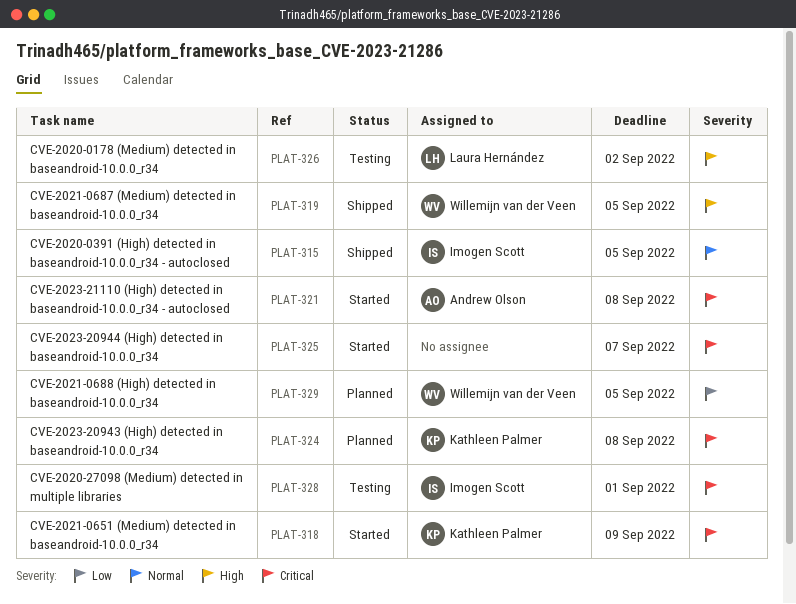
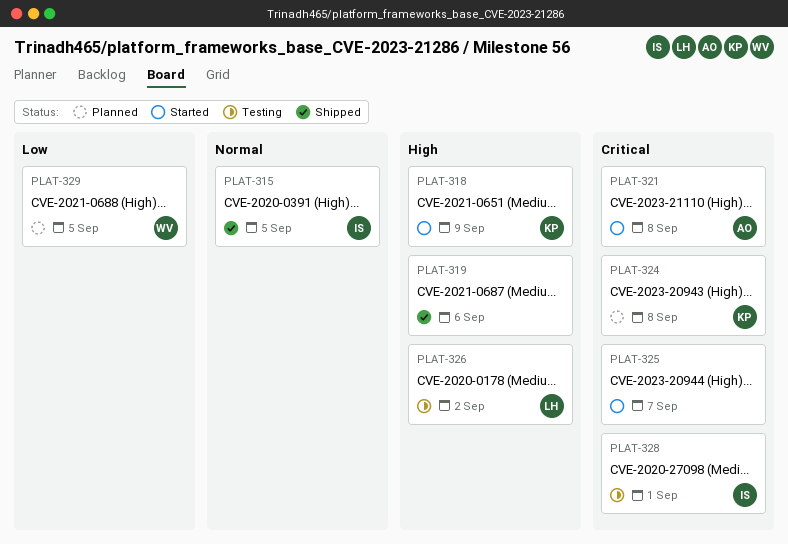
PLAT-318, priority: Critical -> High
PLAT-319, owner: Willemijn van der Veen -> none
PLAT-319, due: Sep 5 -> Sep 6

